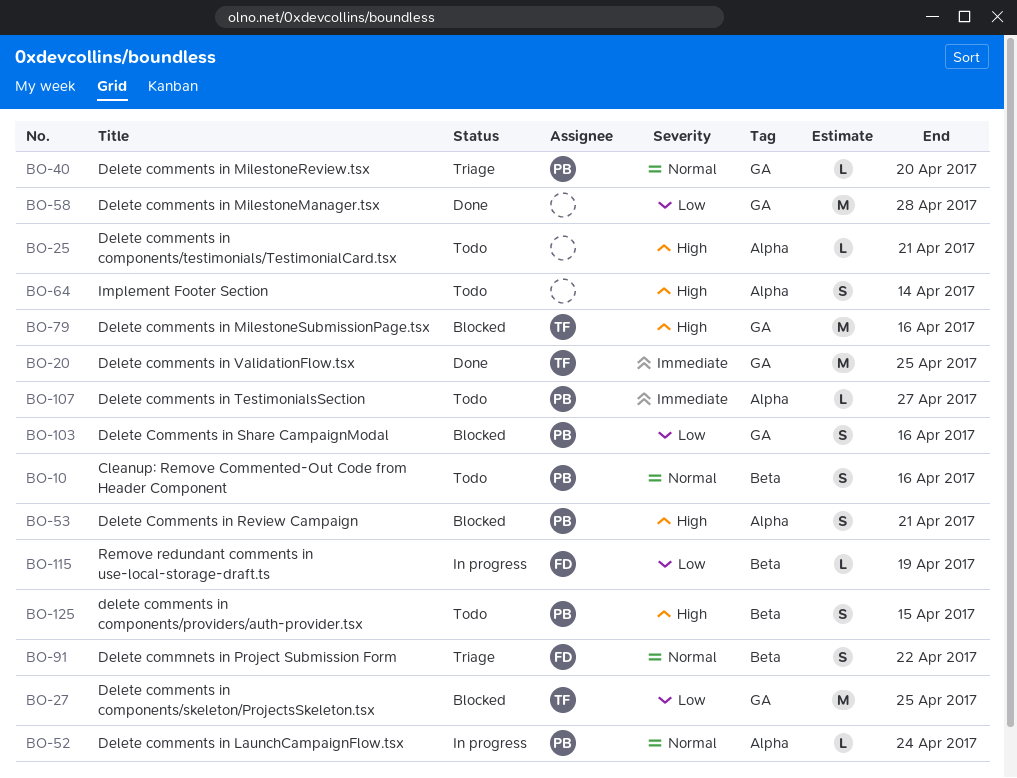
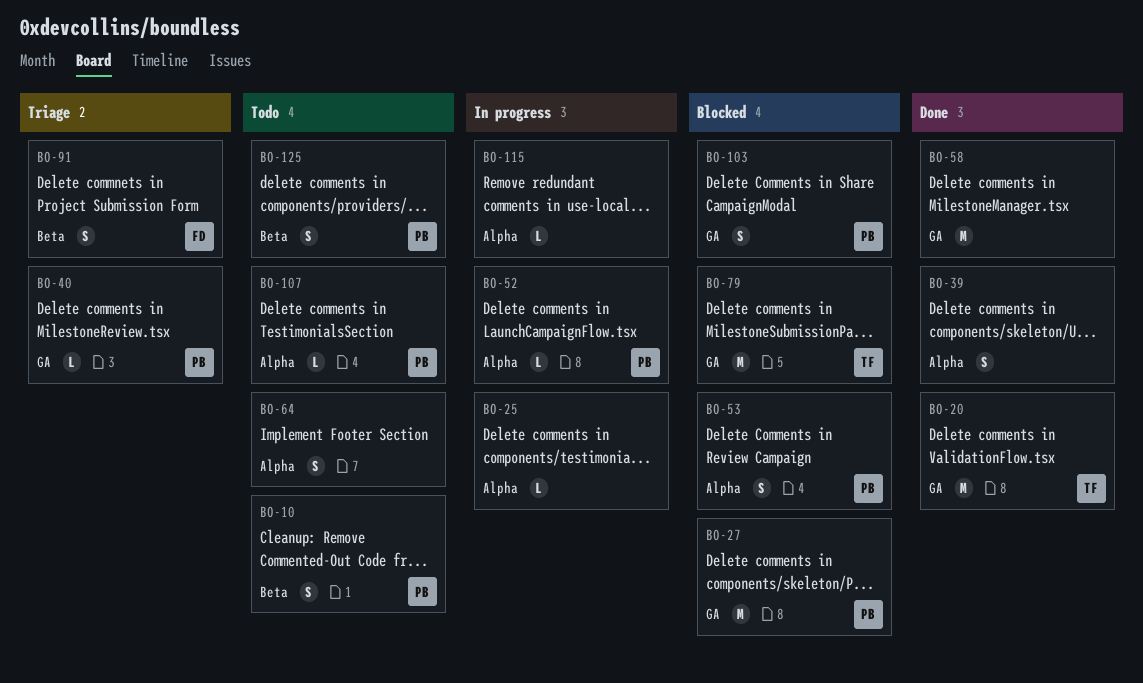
BO-25, status: Todo -> In progress
BO-27, owner: TF -> PB
BO-39: none -> present
BO-115, owner: FD -> none
BO-115, label: Beta -> Alpha

